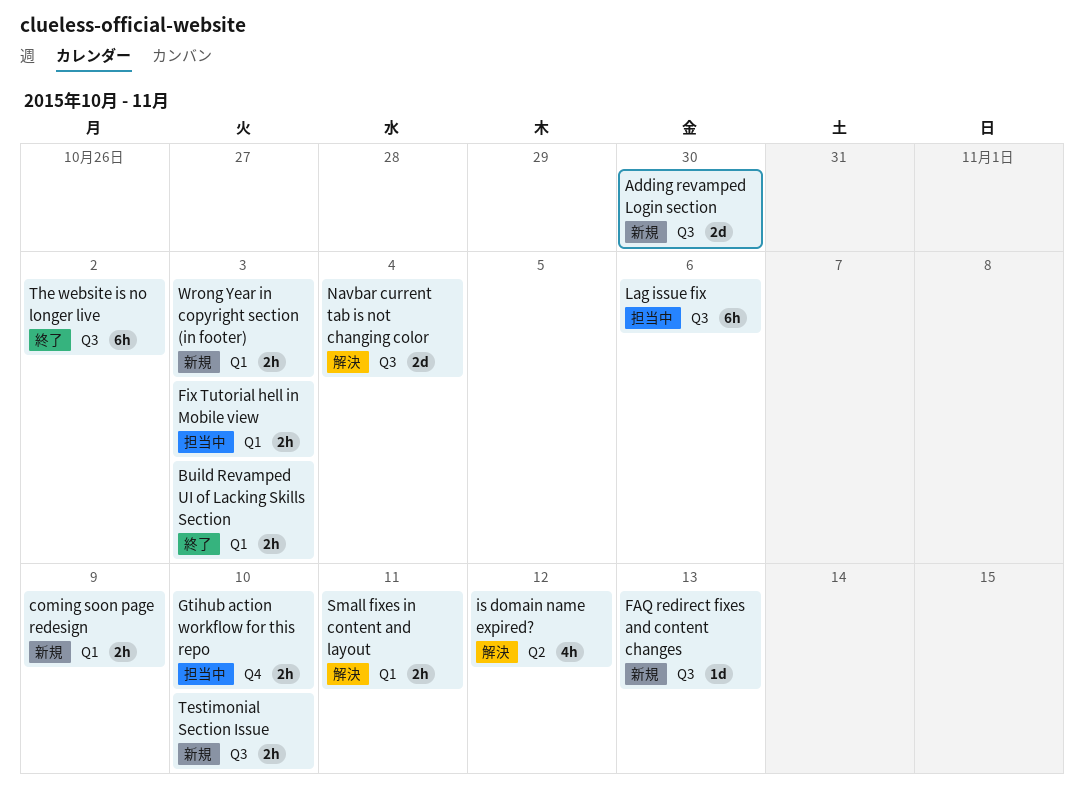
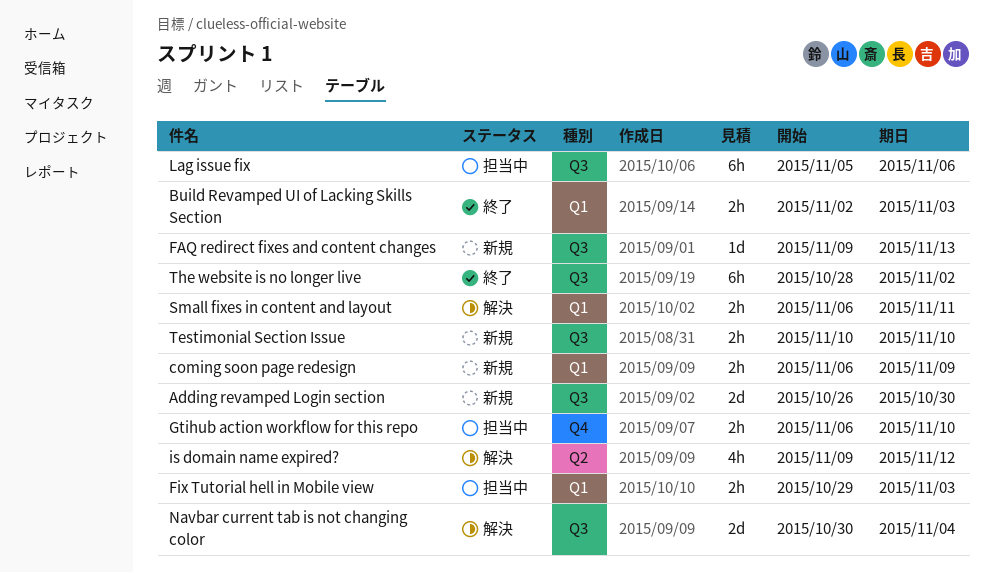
Wrong Year in copyright section (in footer): present -> none

